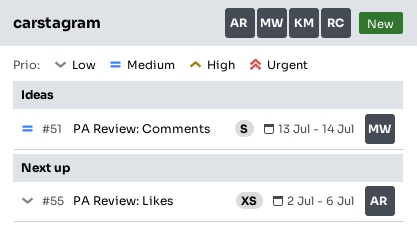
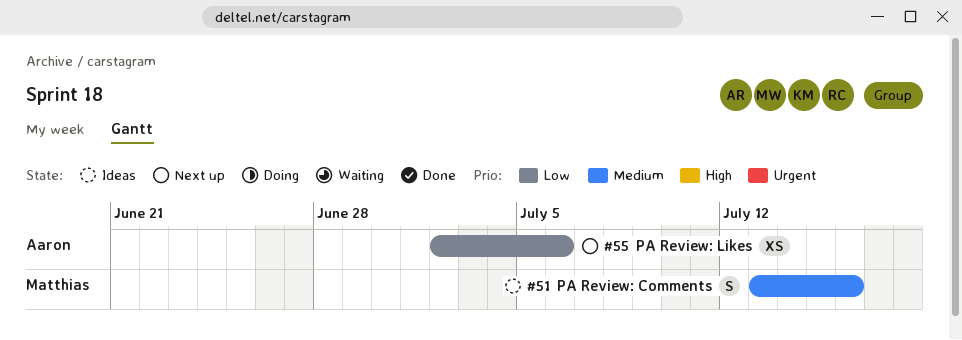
#51, due: Jul 14 -> Jul 16

